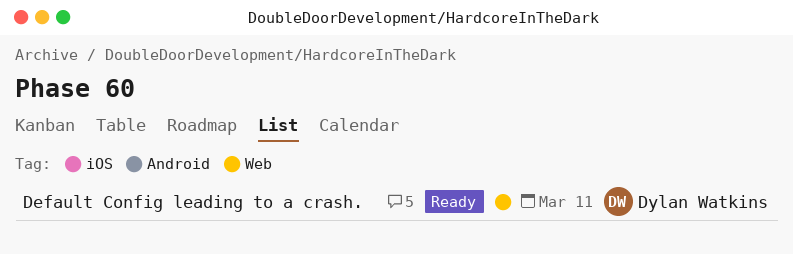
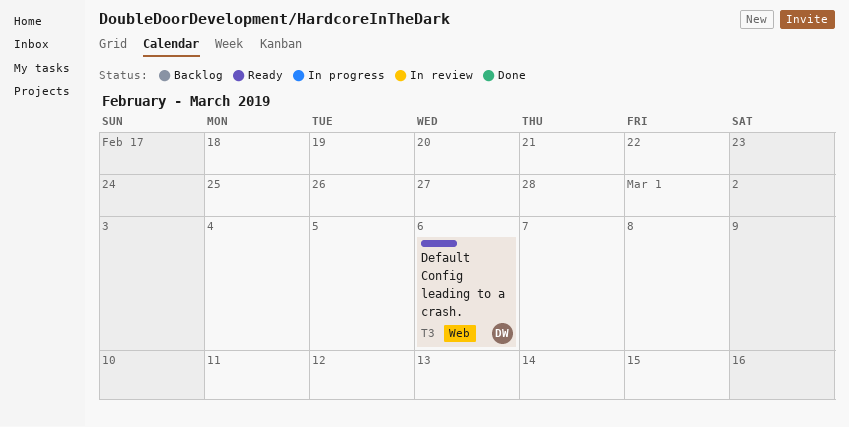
Default Config leading to a crash., due: Mar 11 -> Mar 6

